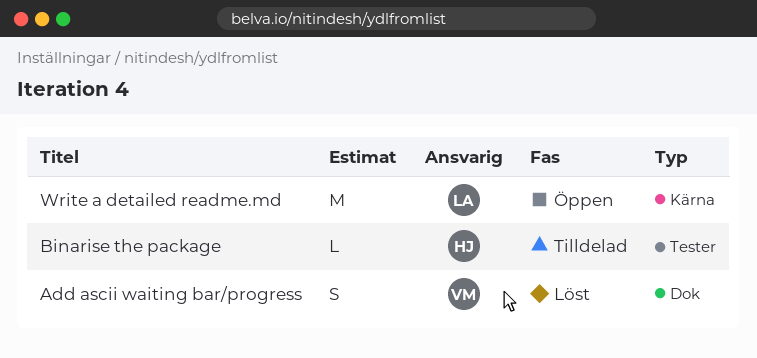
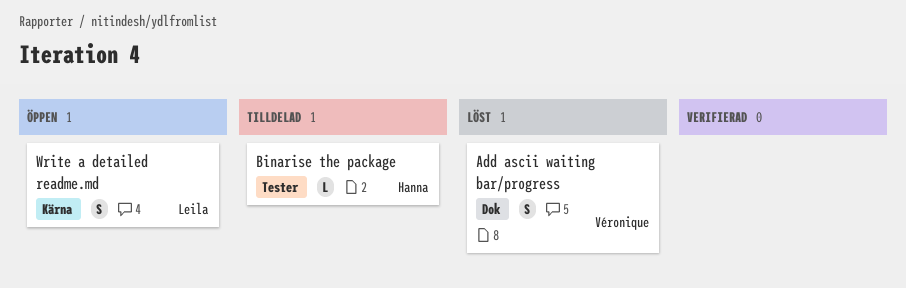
Write a detailed readme.md, estimate: M -> S

